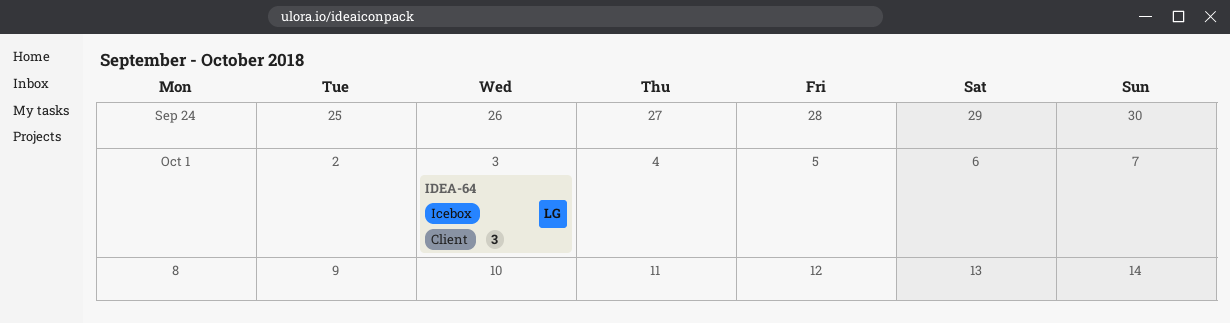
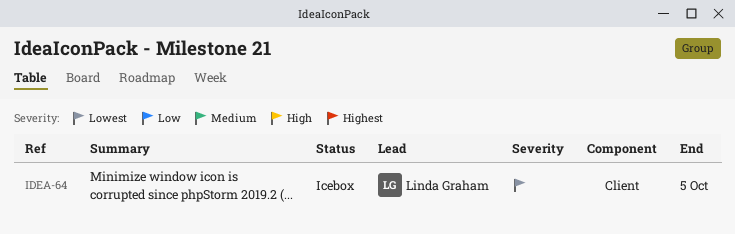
IDEA-64, due: Oct 3 -> Oct 5

